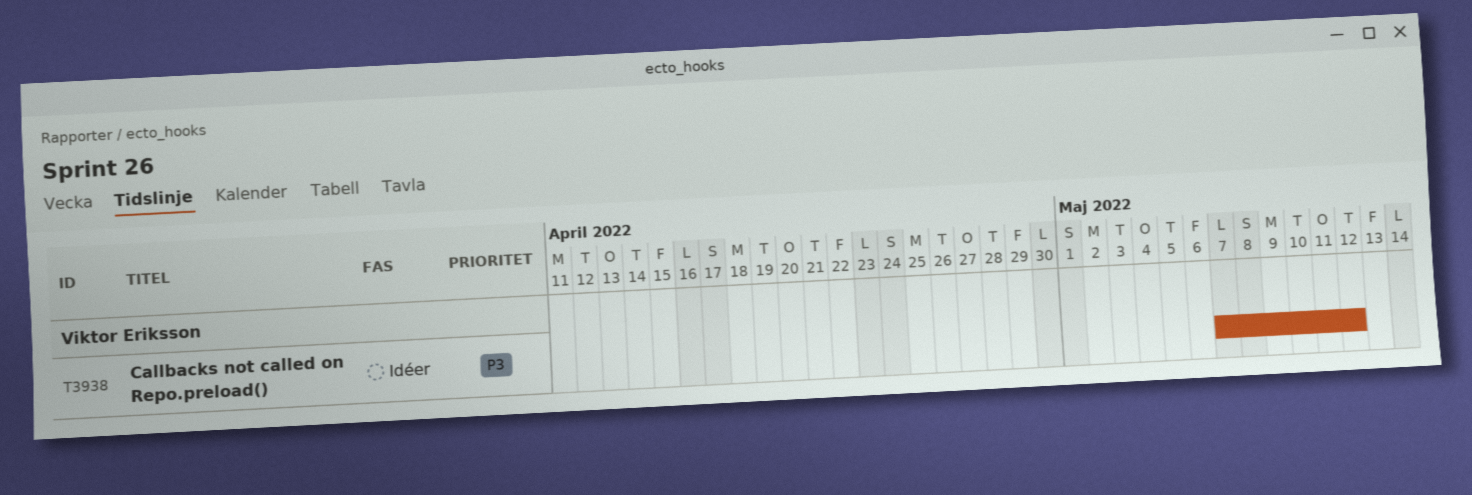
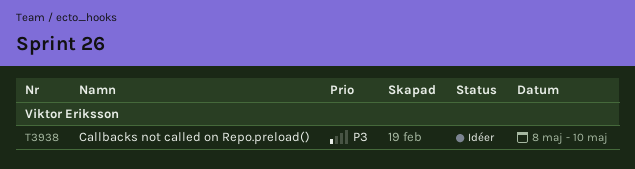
T3938, start: May 7 -> May 8
T3938, due: May 12 -> May 10

